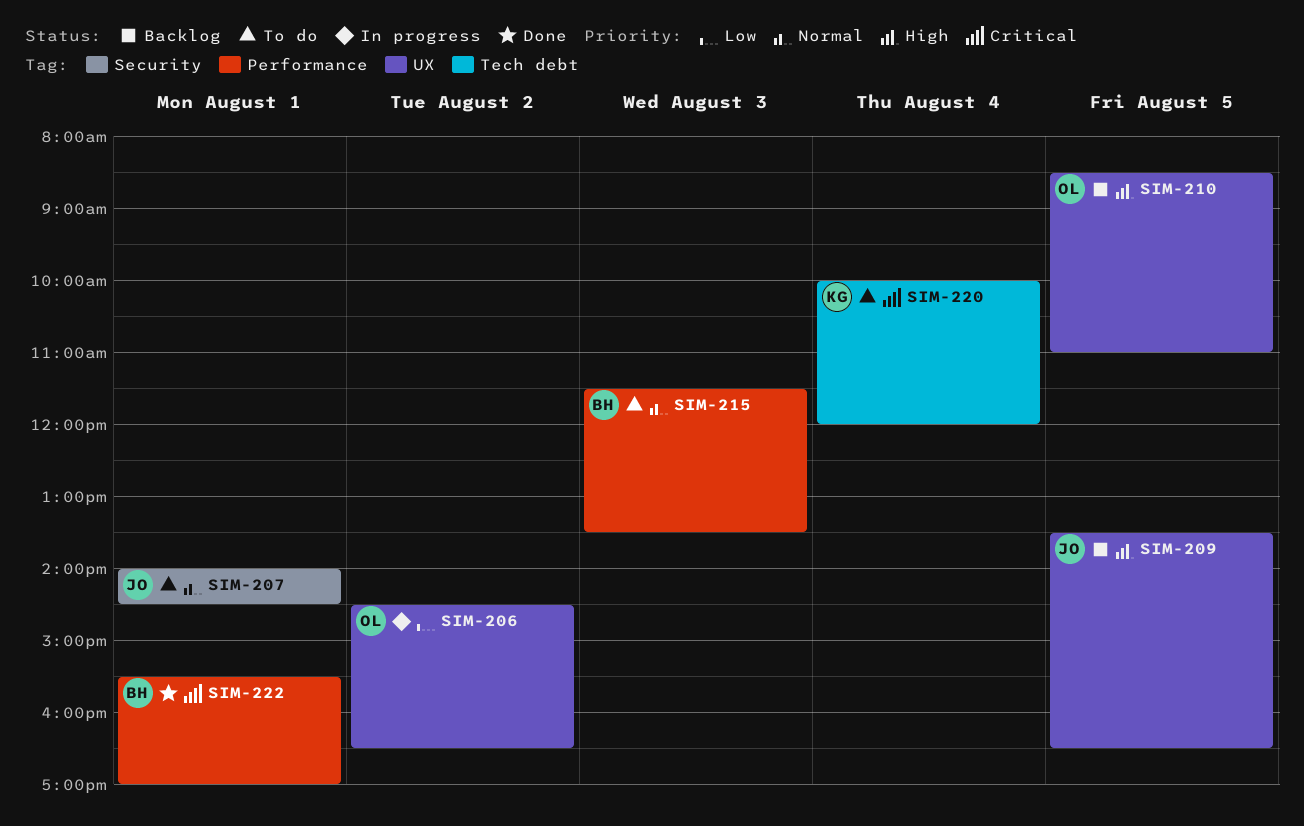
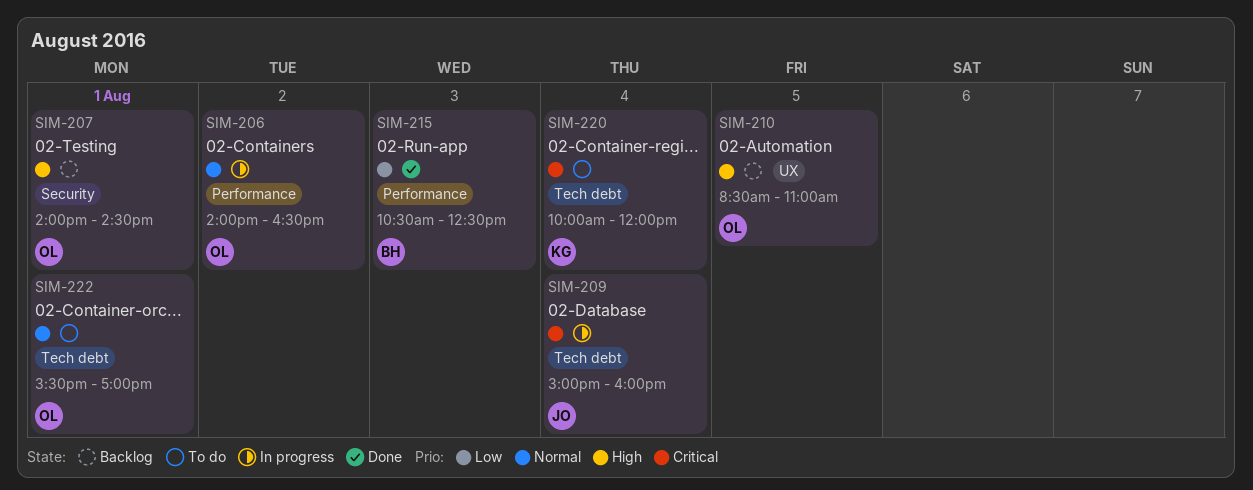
SIM-206, priority: Low -> Normal
SIM-206, label: UX -> Performance
SIM-206, begins: 14:30 -> 14:00
SIM-207, status: To do -> Backlog
SIM-207, owner: JO -> OL
SIM-207, priority: Normal -> High
SIM-209, status: Backlog -> In progress
SIM-209, priority: High -> Critical
SIM-209, label: UX -> Tech debt
SIM-209, day: Aug 5 -> Aug 4
SIM-209, begins: 13:30 -> 15:00
SIM-209, ends: 16:30 -> 16:00
SIM-215, status: To do -> Done
SIM-215, priority: Normal -> Low
SIM-215, begins: 11:30 -> 10:30
SIM-215, ends: 13:30 -> 12:30
SIM-222, status: Done -> To do
SIM-222, owner: BH -> OL
SIM-222, priority: Critical -> Normal
SIM-222, label: Performance -> Tech debt

